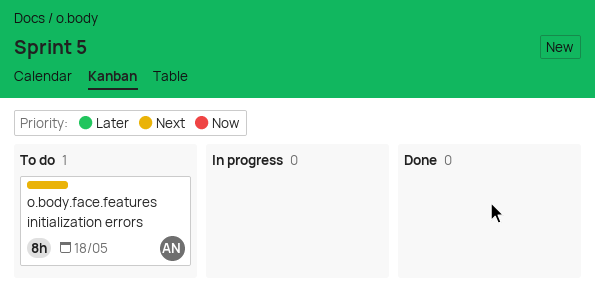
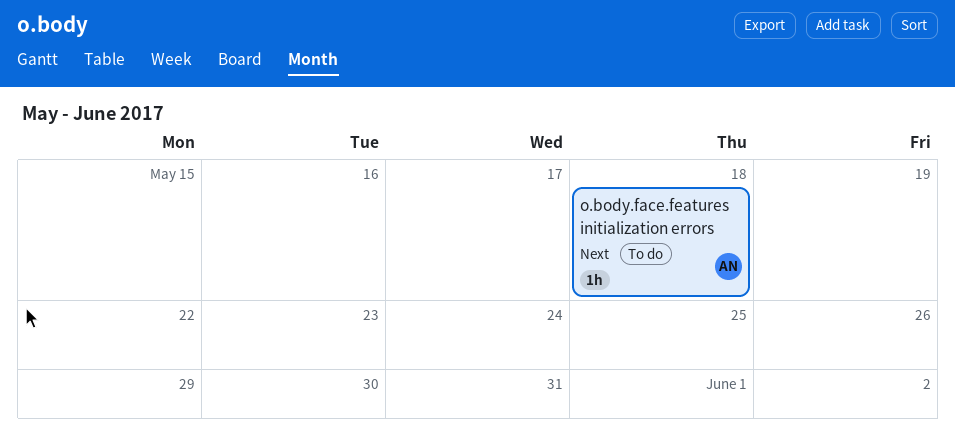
o.body.face.features initialization errors, estimate: 8h -> 1h

